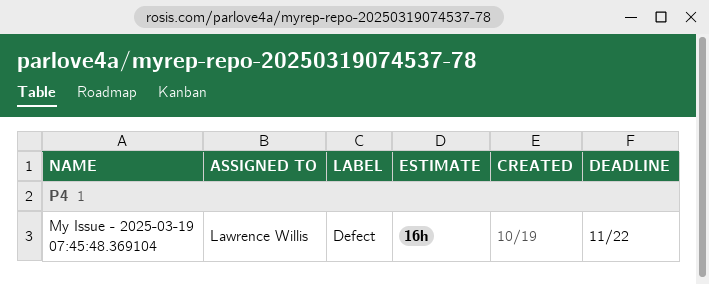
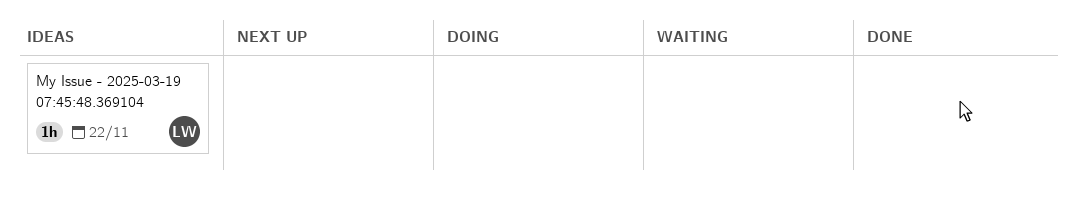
My Issue - 2025-03-19 07:45:48.369104, estimate: 16h -> 1h

